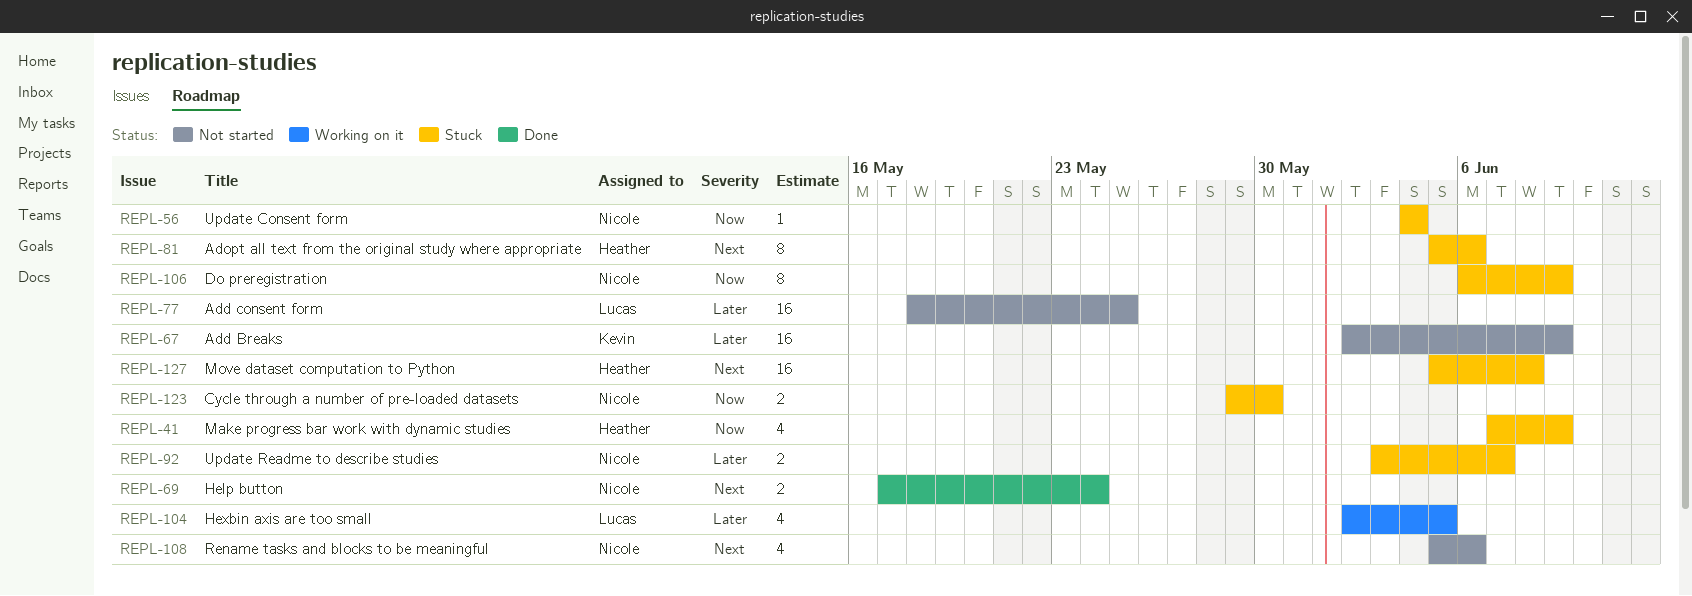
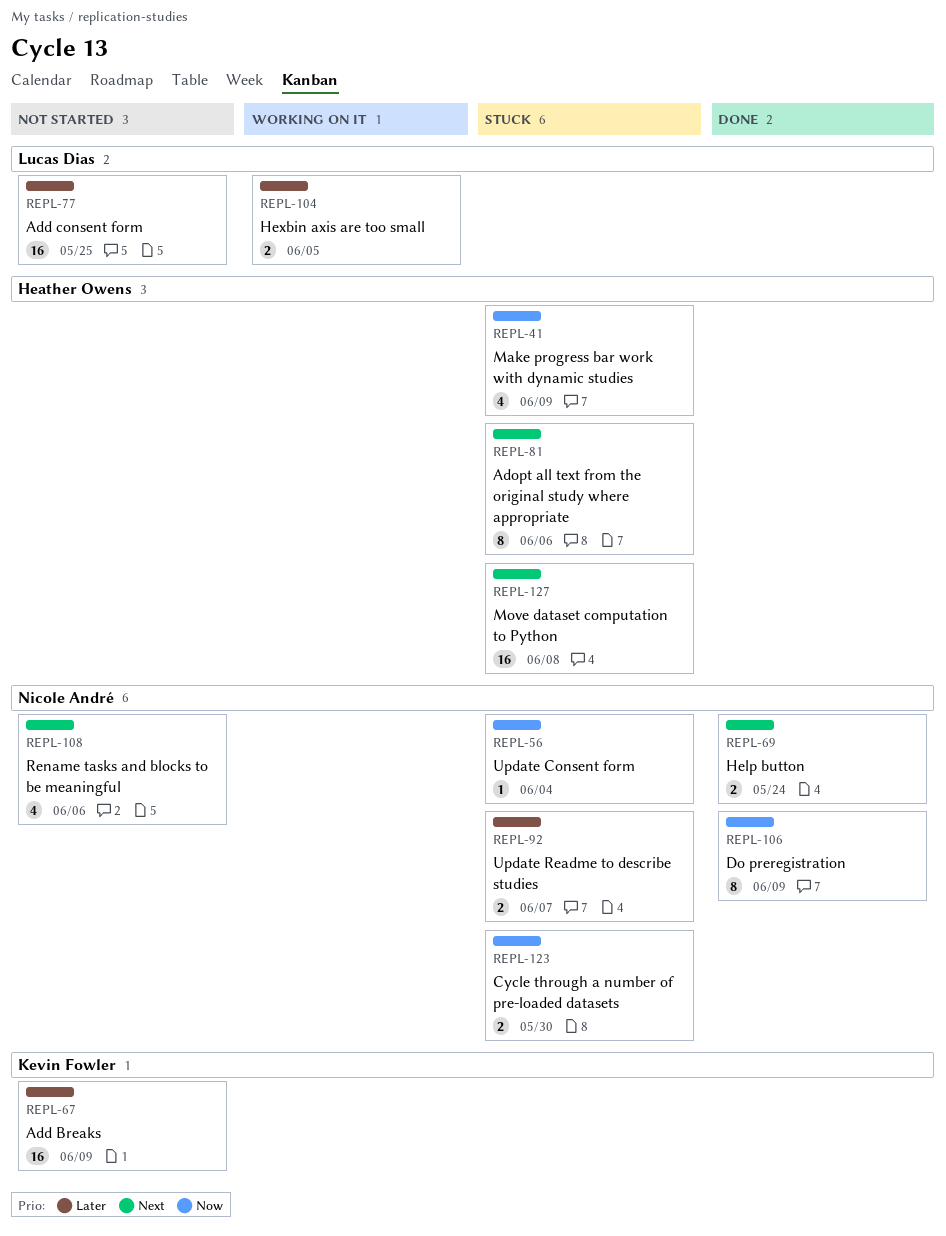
REPL-104, estimate: 4 -> 2
REPL-106, status: Stuck -> Done

